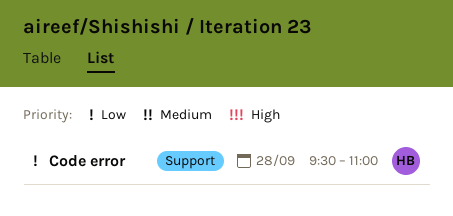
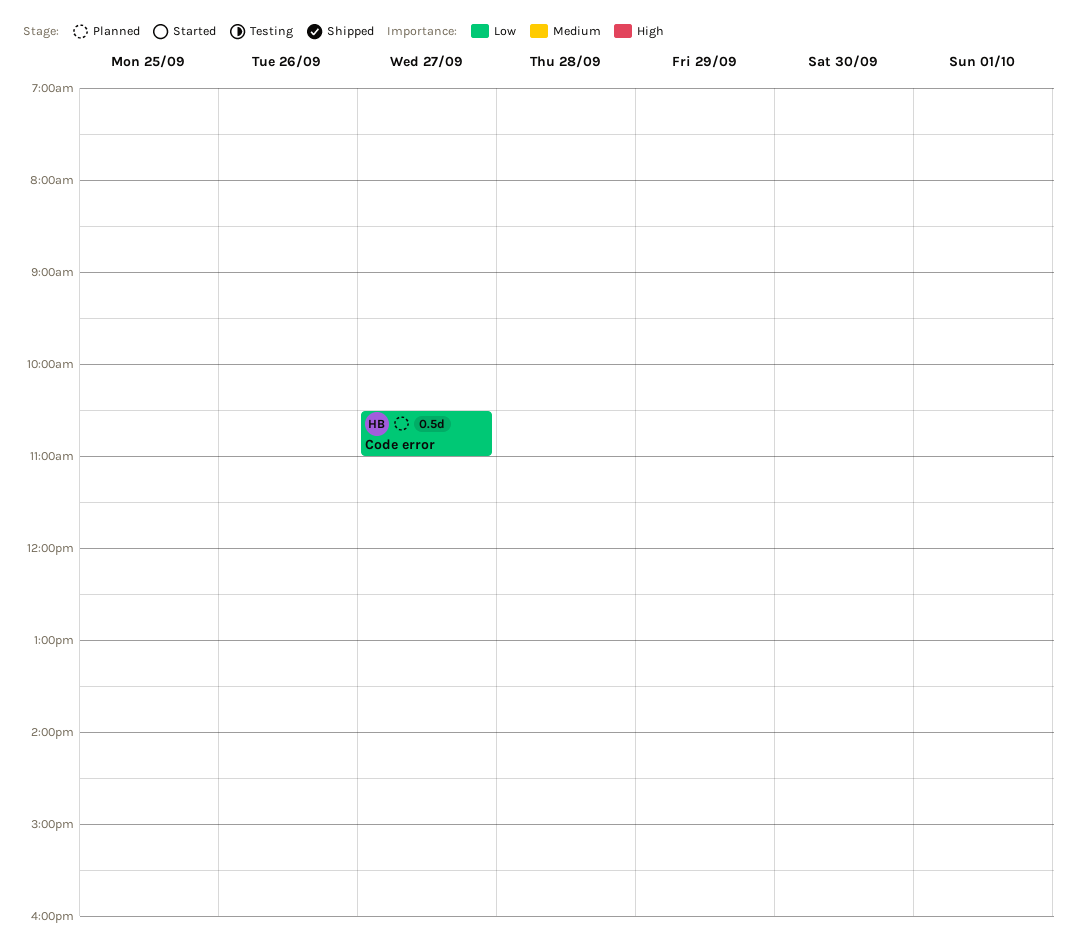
Code error, day: Sep 28 -> Sep 27
Code error, begins: 09:30 -> 10:30

